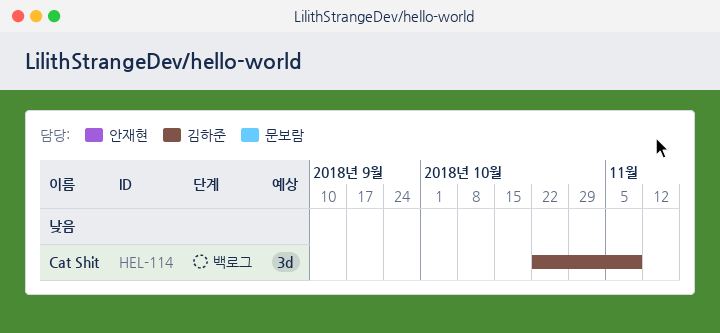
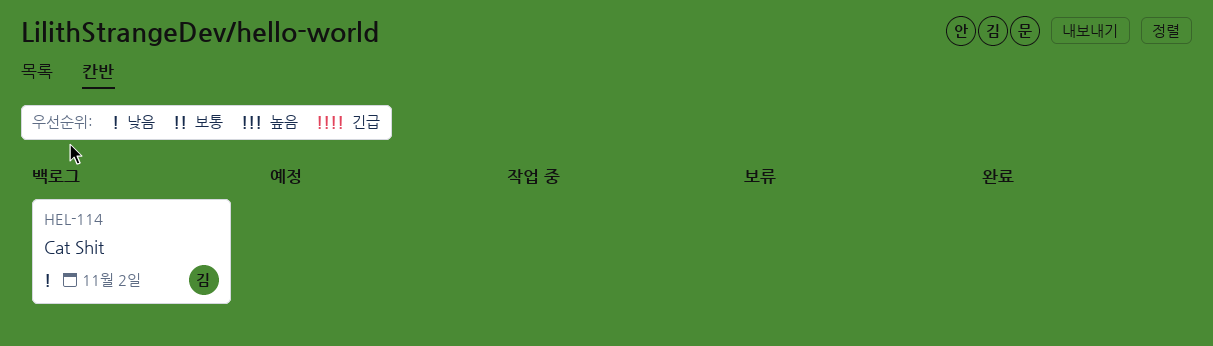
HEL-114, due: Nov 9 -> Nov 2

